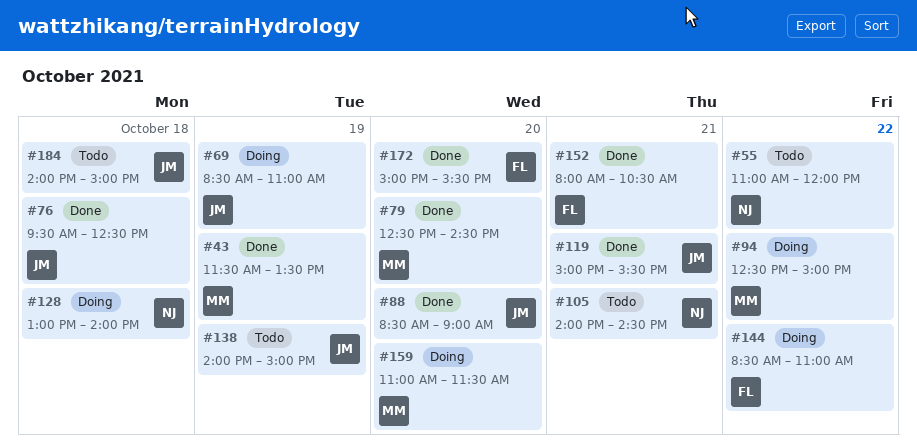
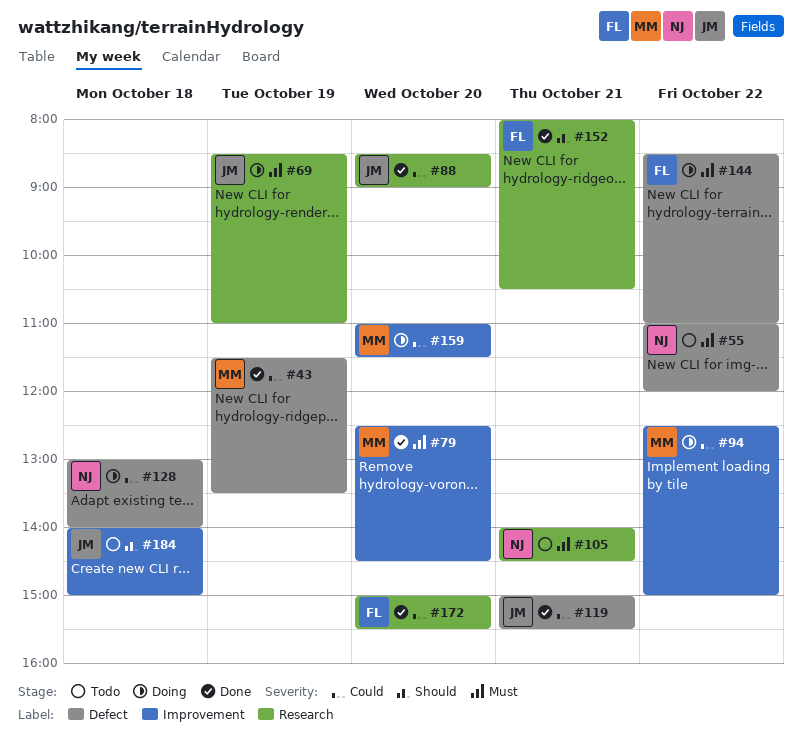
#76: present -> none
#138: present -> none

